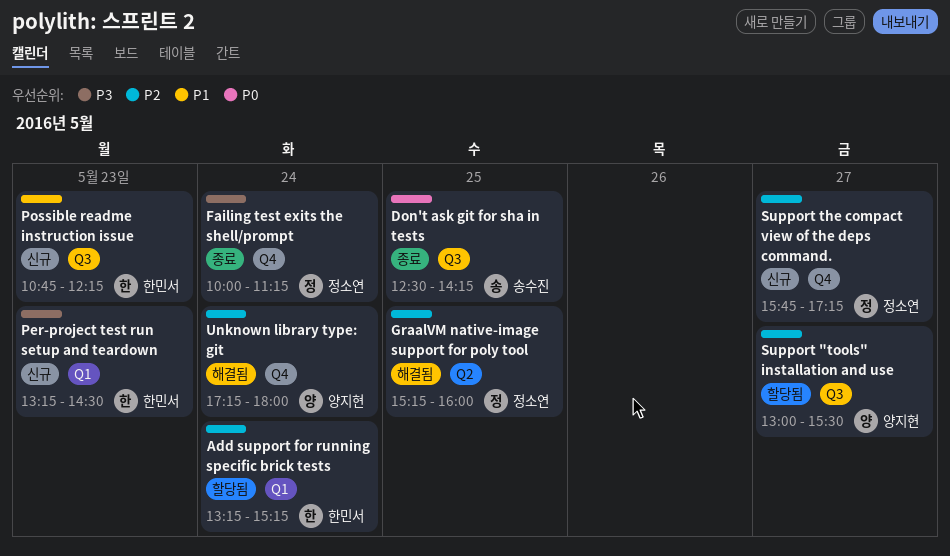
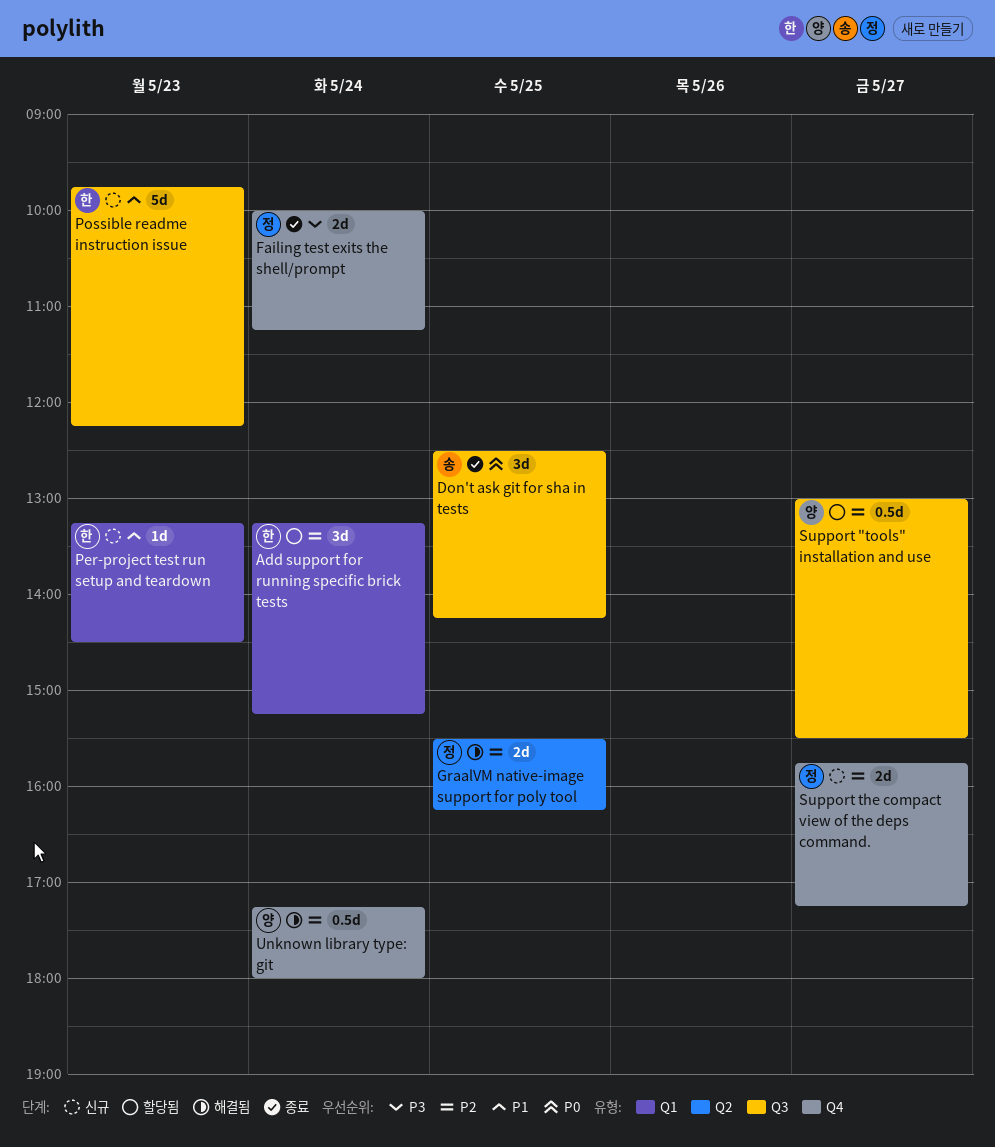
GraalVM native-image support for poly tool, begins: 15:15 -> 15:30
GraalVM native-image support for poly tool, ends: 16:00 -> 16:15
Per-project test run setup and teardown, priority: P3 -> P1
Possible readme instruction issue, begins: 10:45 -> 09:45

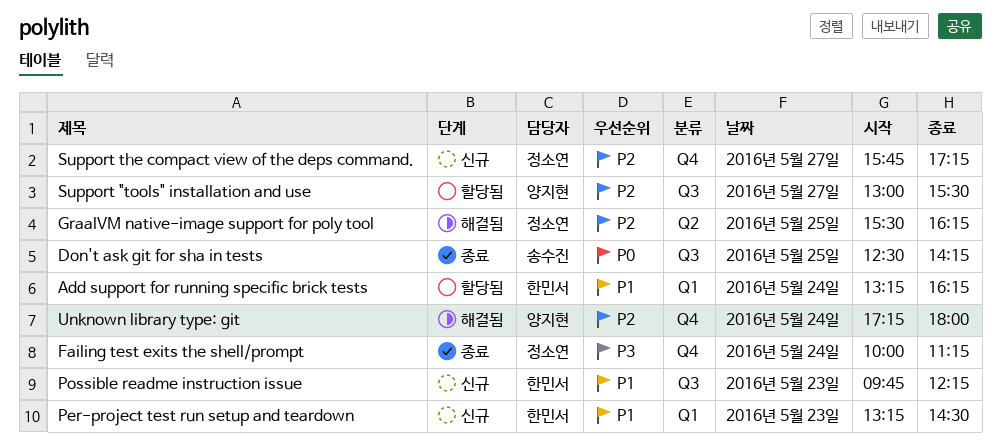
Add support for running specific brick tests, priority: P2 -> P1
Add support for running specific brick tests, ends: 15:15 -> 16:15

